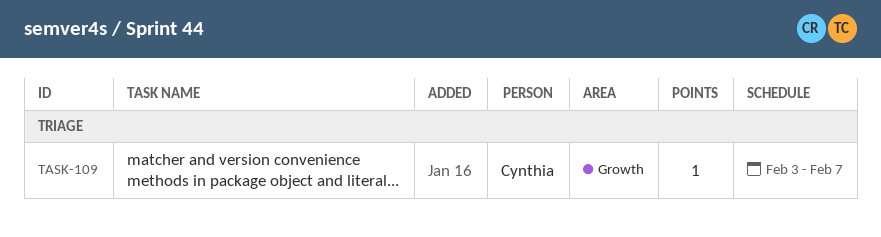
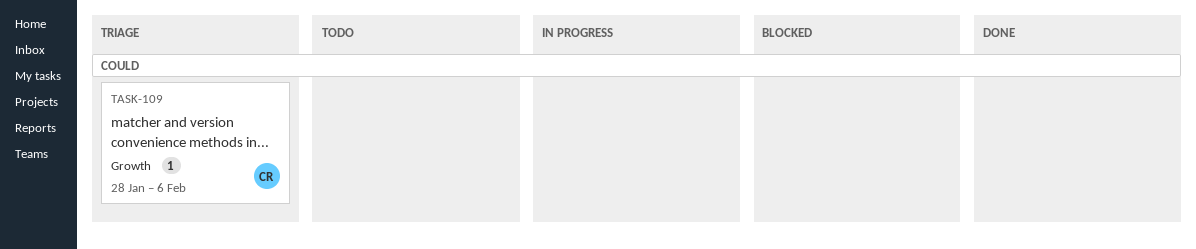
TASK-109, start: Feb 3 -> Jan 28
TASK-109, due: Feb 7 -> Feb 6

